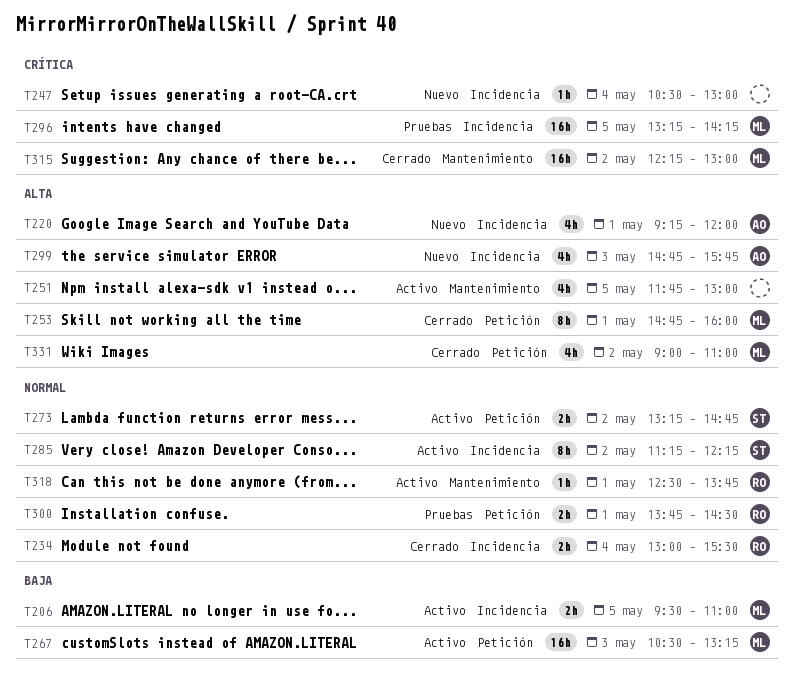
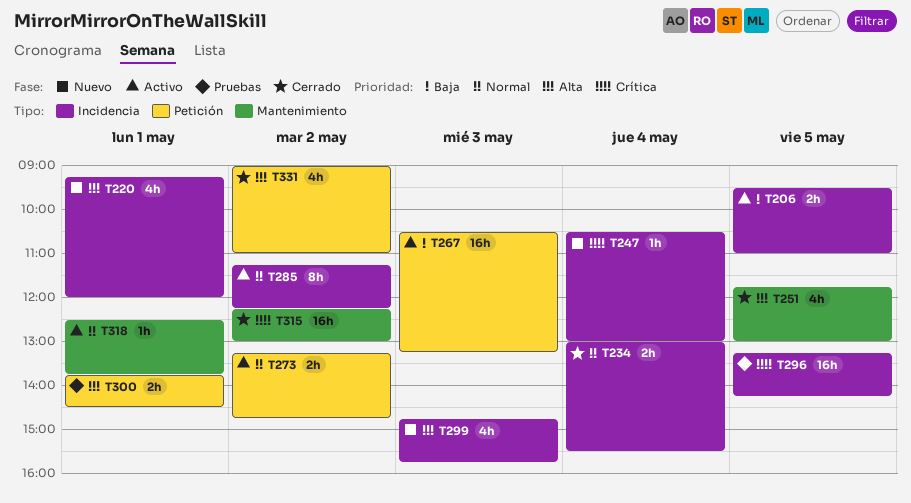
T251, status: Activo -> Cerrado
T253: present -> none
T300, priority: Normal -> Alta

